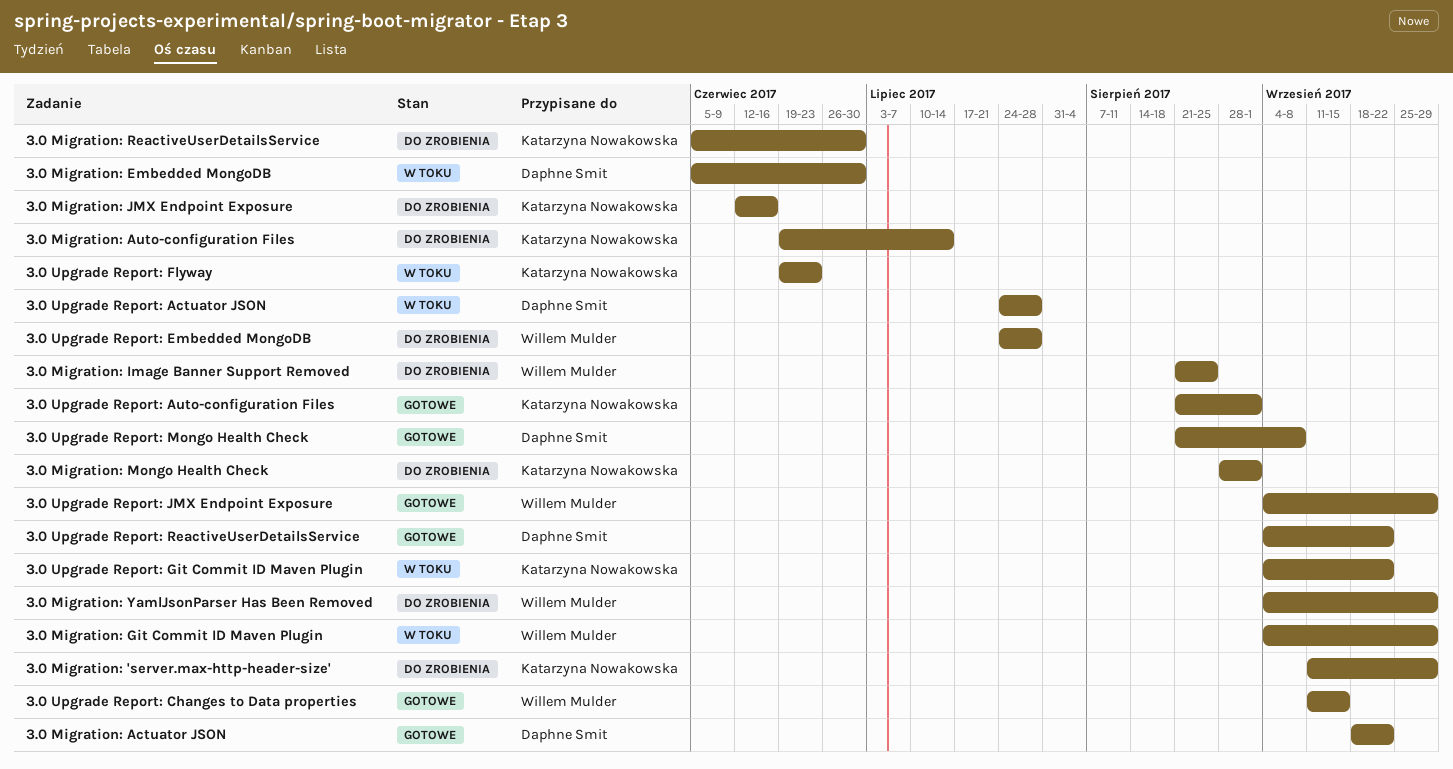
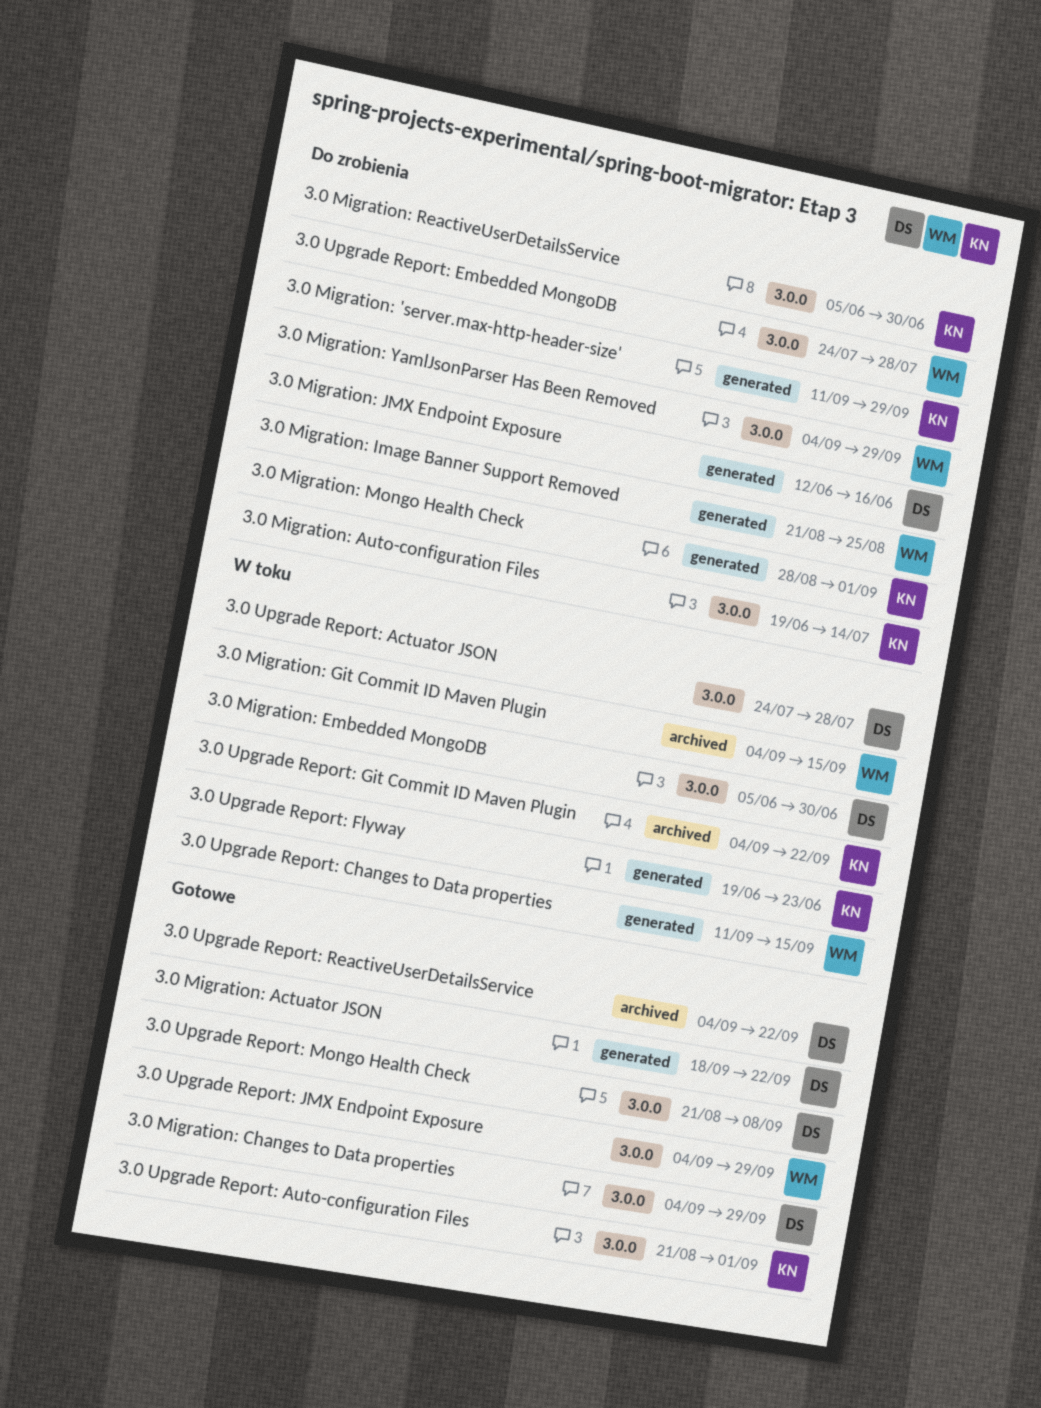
3.0 Migration: Changes to Data properties: none -> present
3.0 Migration: Git Commit ID Maven Plugin, due: Sep 29 -> Sep 15
3.0 Migration: JMX Endpoint Exposure, owner: Katarzyna Nowakowska -> Daphne Smit
3.0 Upgrade Report: Changes to Data properties, status: Gotowe -> W toku

